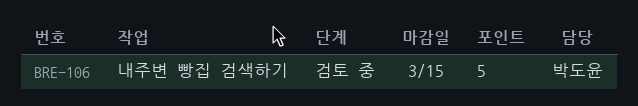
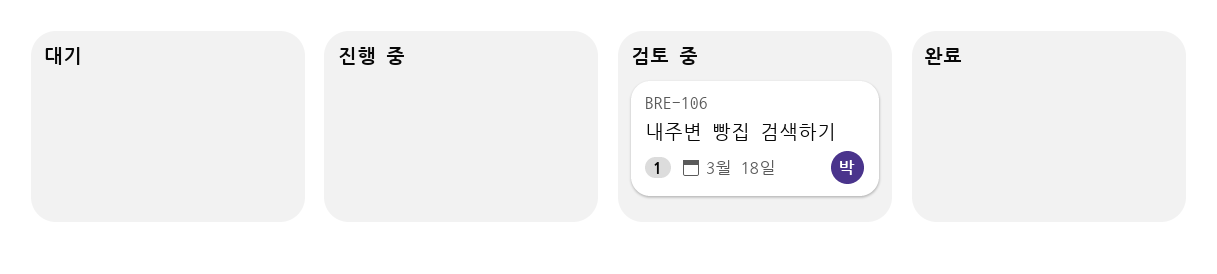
BRE-106, estimate: 5 -> 1
BRE-106, due: Mar 15 -> Mar 18

